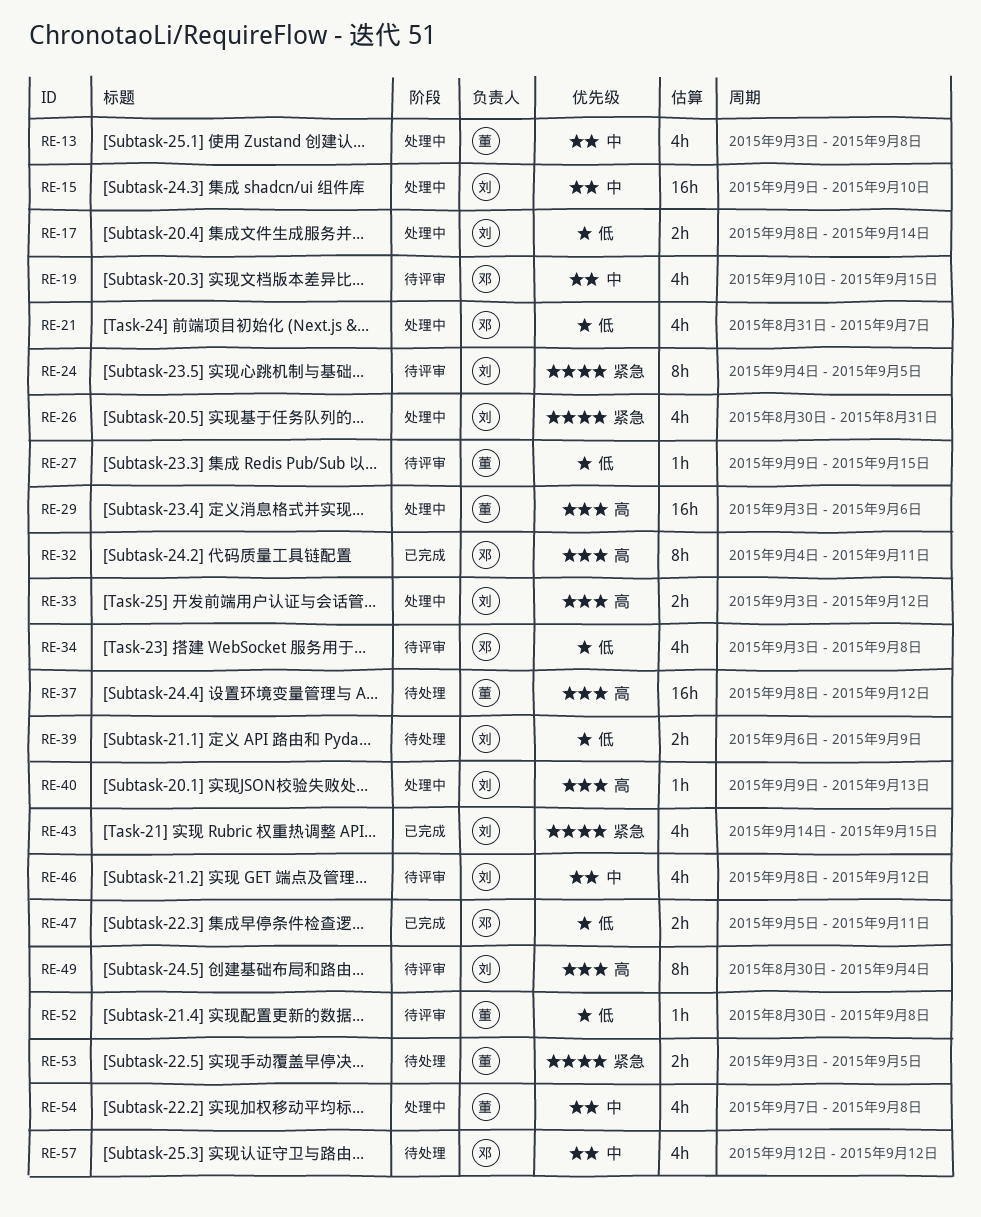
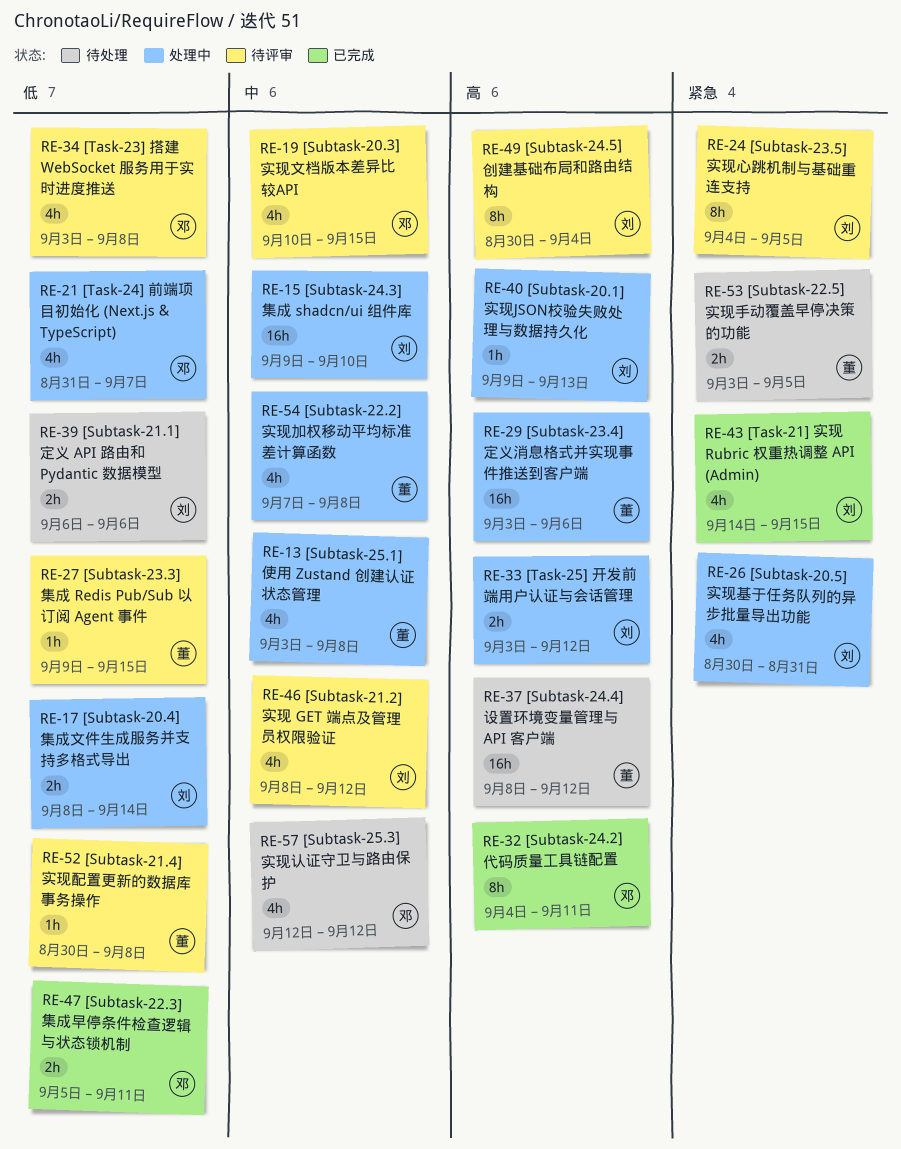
RE-39, due: Sep 9 -> Sep 6

